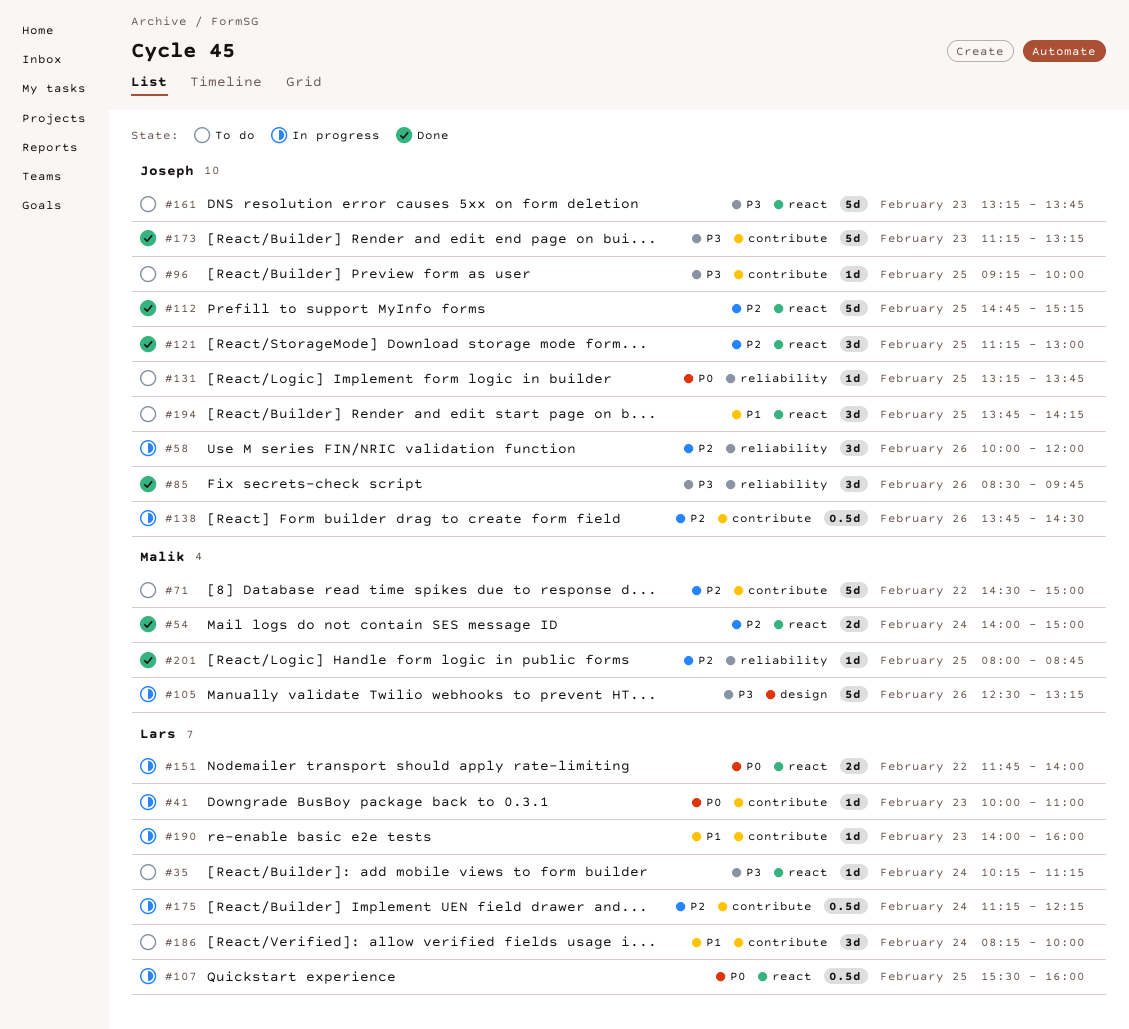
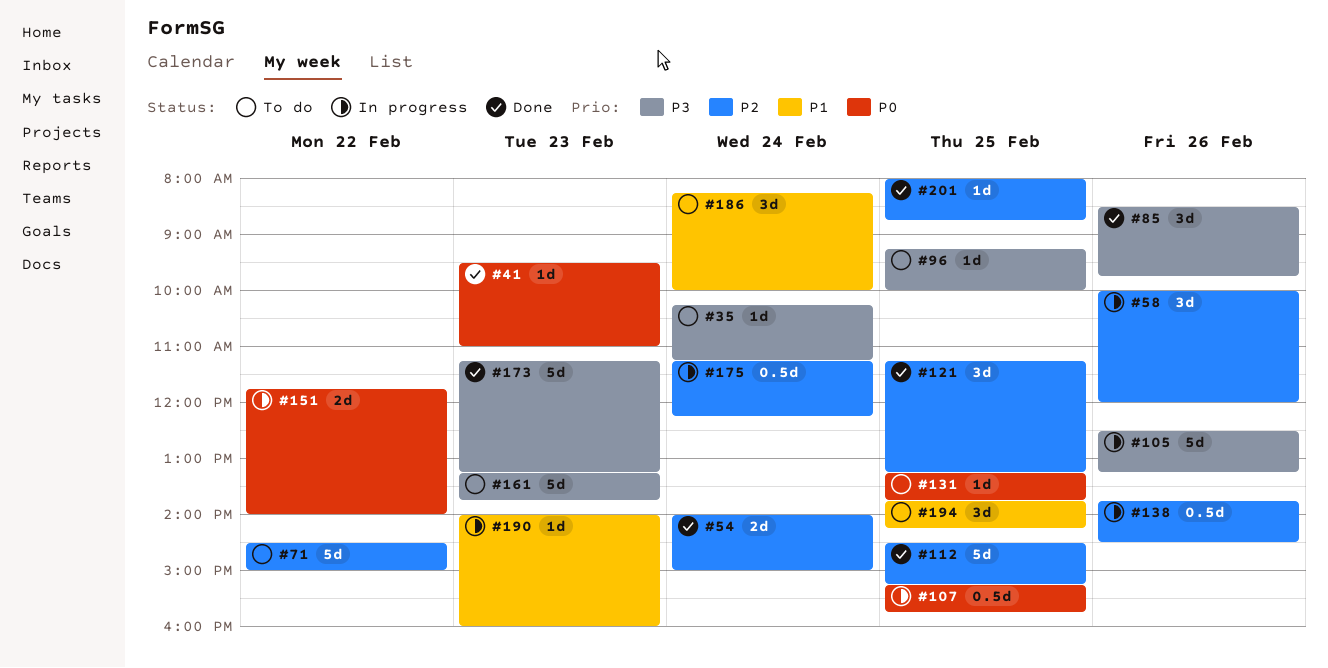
#41, status: In progress -> Done
#41, begins: 10:00 -> 09:30
#107, begins: 15:30 -> 15:15
#107, ends: 16:00 -> 15:45
#112, begins: 14:45 -> 14:30
#121, ends: 13:00 -> 13:15

